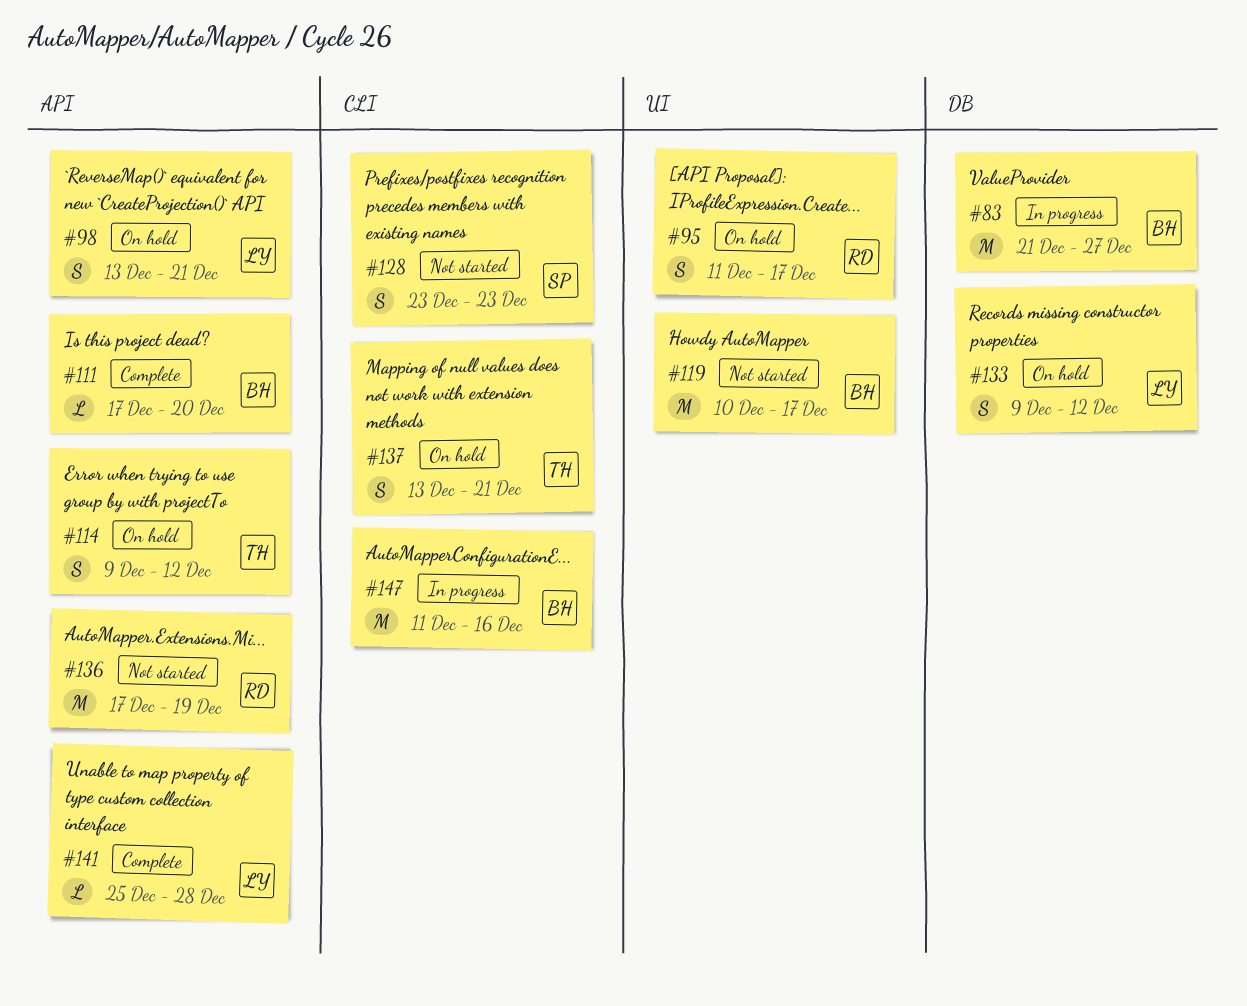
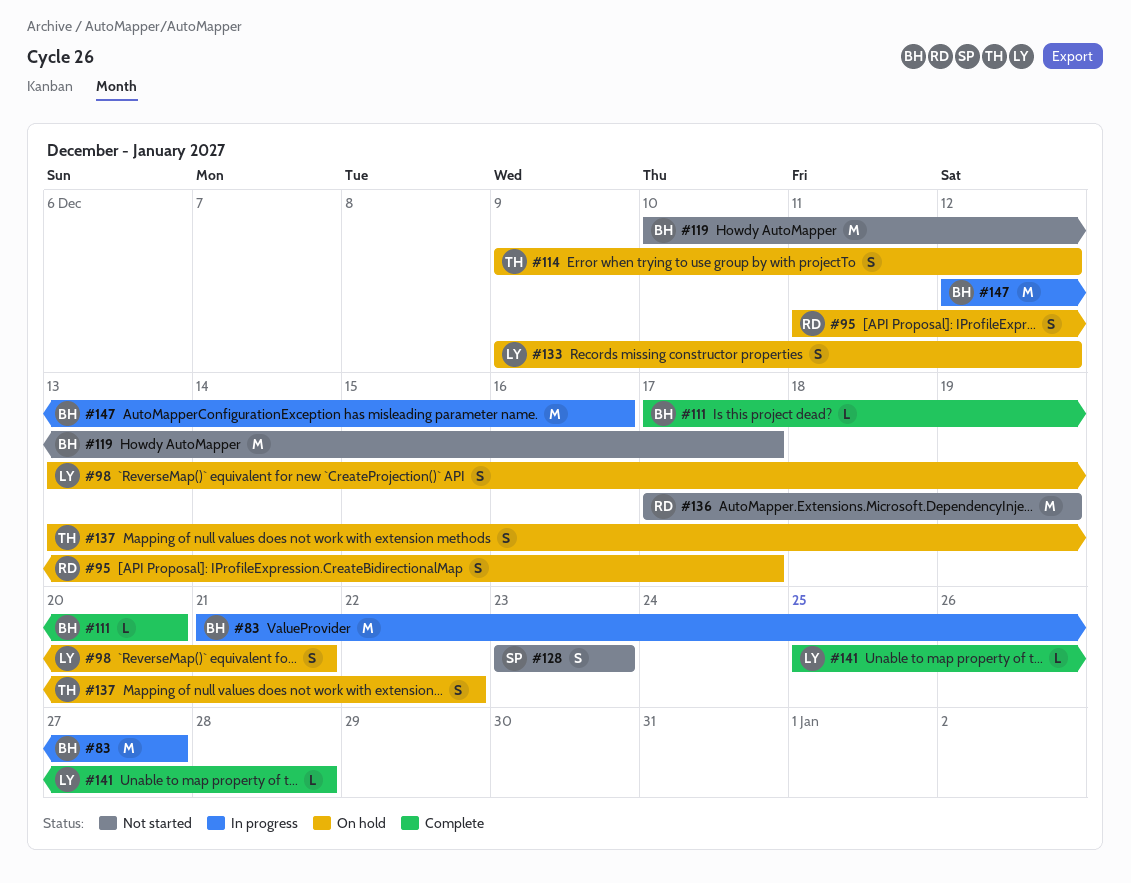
#137, due: Dec 21 -> Dec 22
#147, start: Dec 11 -> Dec 12

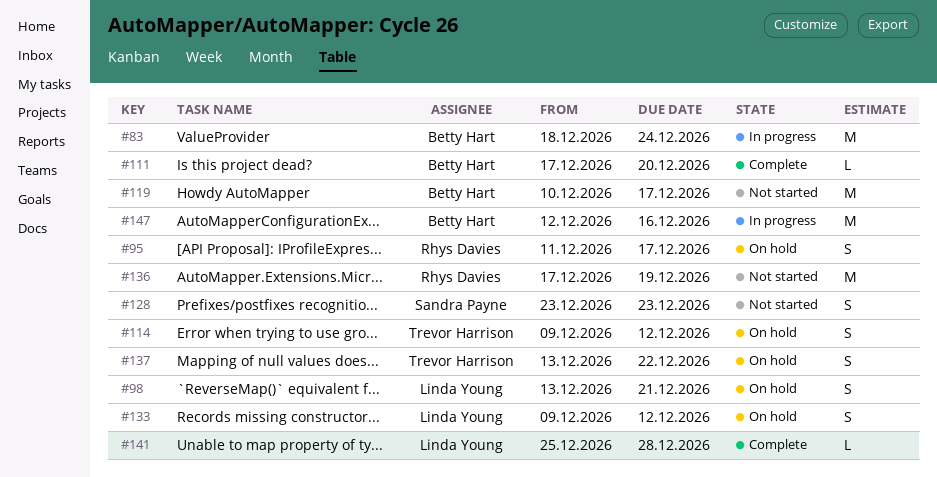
#83, start: Dec 21 -> Dec 18
#83, due: Dec 27 -> Dec 24

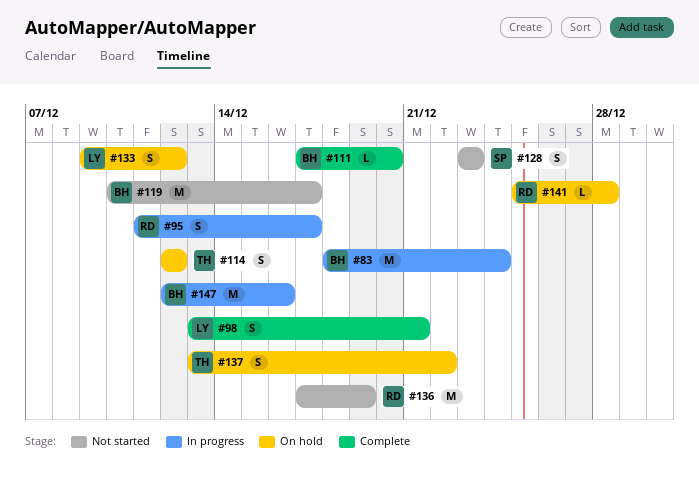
#95, status: On hold -> In progress
#98, status: On hold -> Complete
#114, start: Dec 9 -> Dec 12
#141, status: Complete -> On hold
#141, owner: Linda Young -> Rhys Davies

